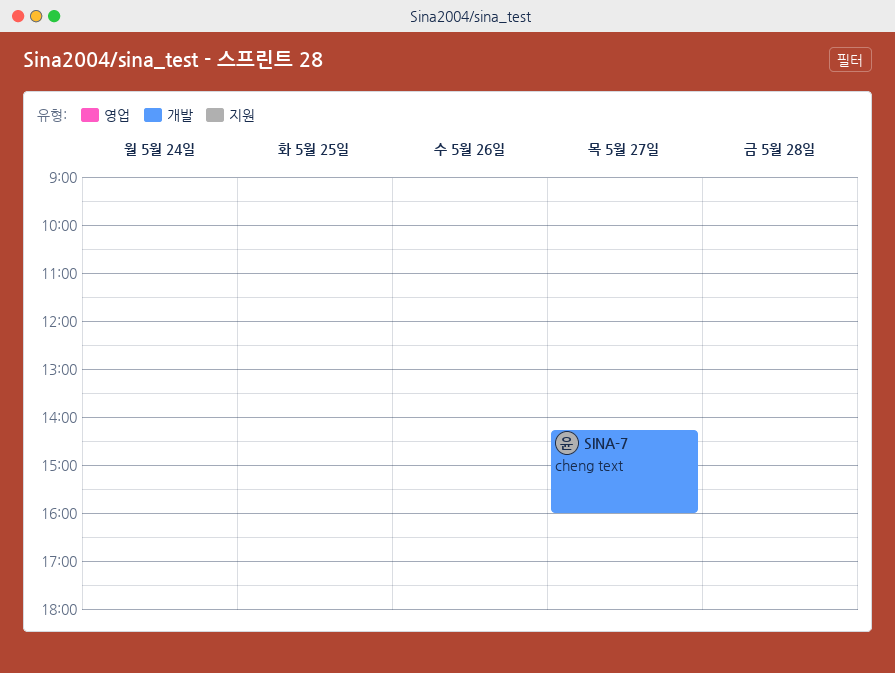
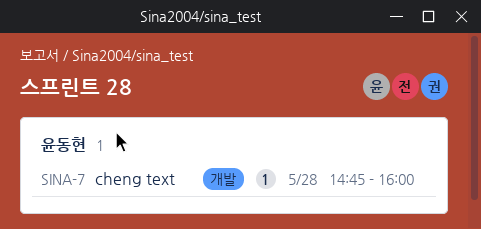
SINA-7, day: May 27 -> May 28
SINA-7, begins: 14:15 -> 14:45

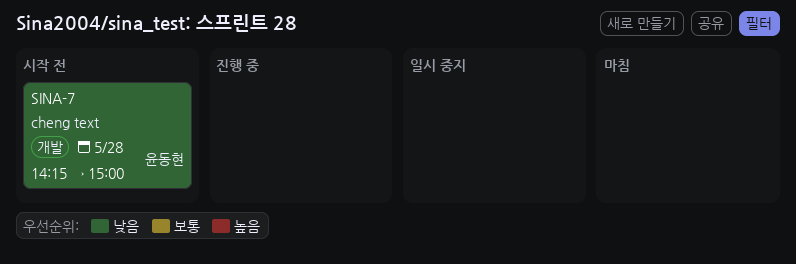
SINA-7, begins: 14:45 -> 14:15
SINA-7, ends: 16:00 -> 15:00

